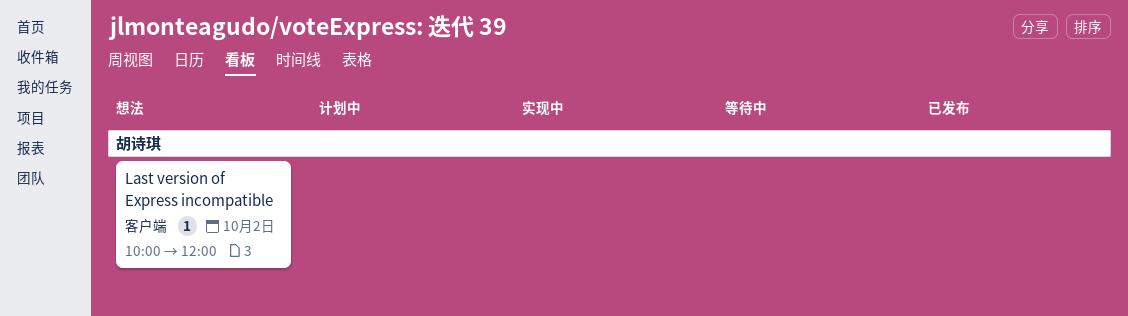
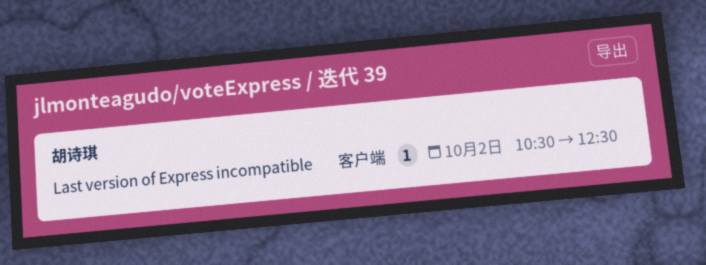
Last version of Express incompatible, begins: 10:00 -> 10:30
Last version of Express incompatible, ends: 12:00 -> 12:30

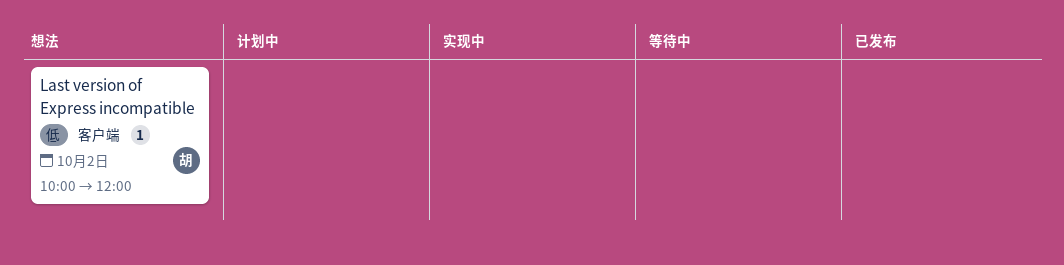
Last version of Express incompatible, begins: 10:30 -> 10:00
Last version of Express incompatible, ends: 12:30 -> 12:00

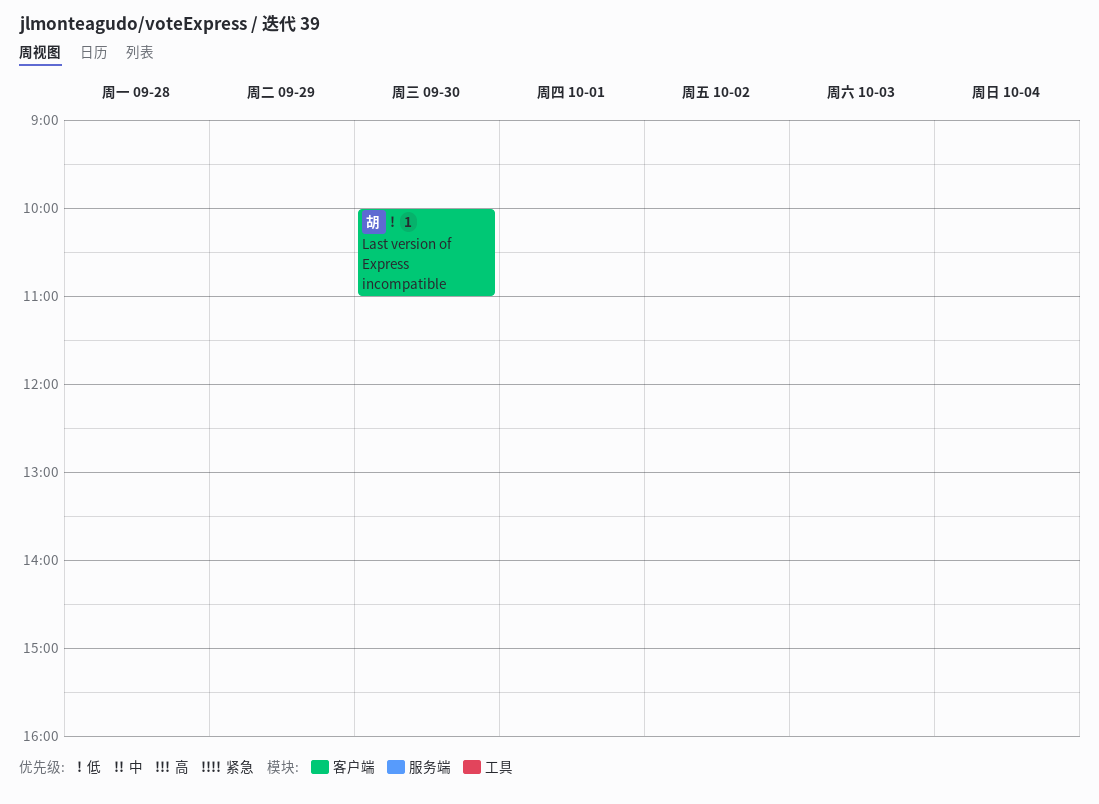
Last version of Express incompatible, day: Oct 2 -> Sep 30
Last version of Express incompatible, ends: 12:00 -> 11:00

